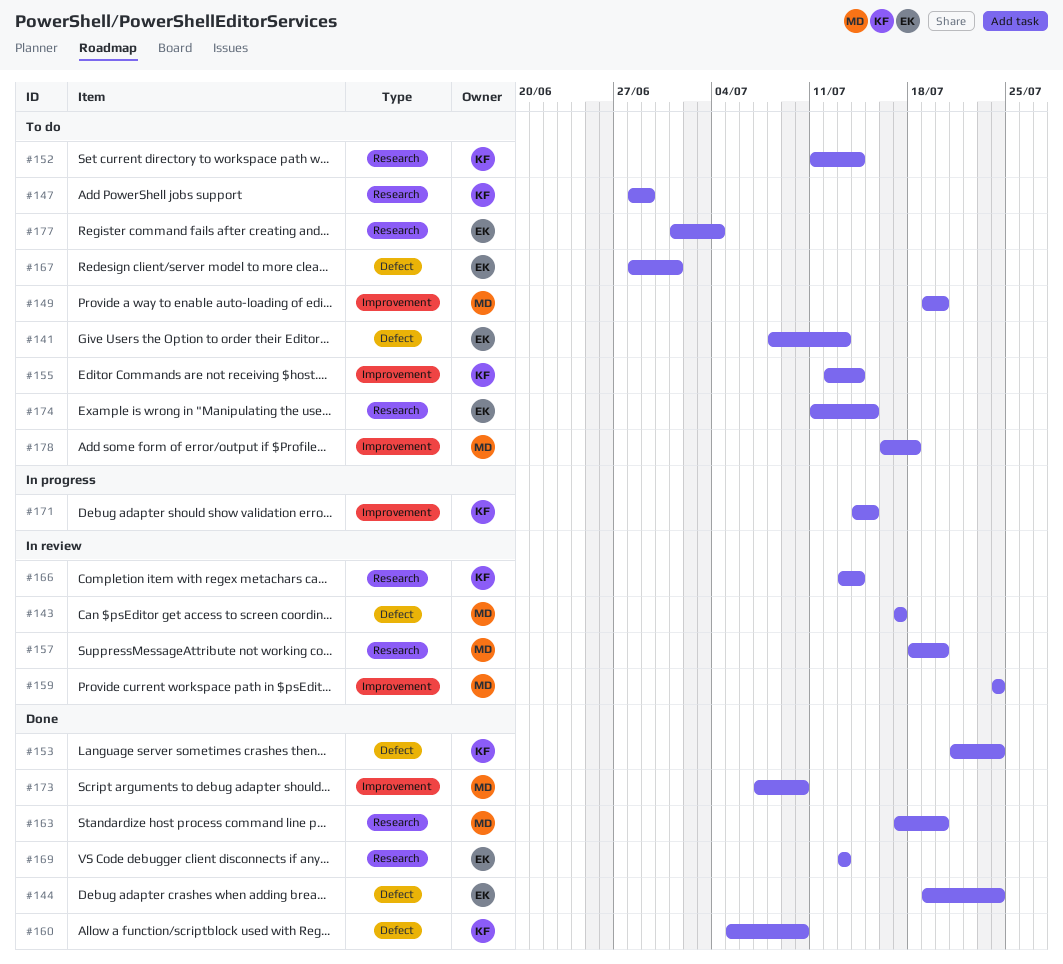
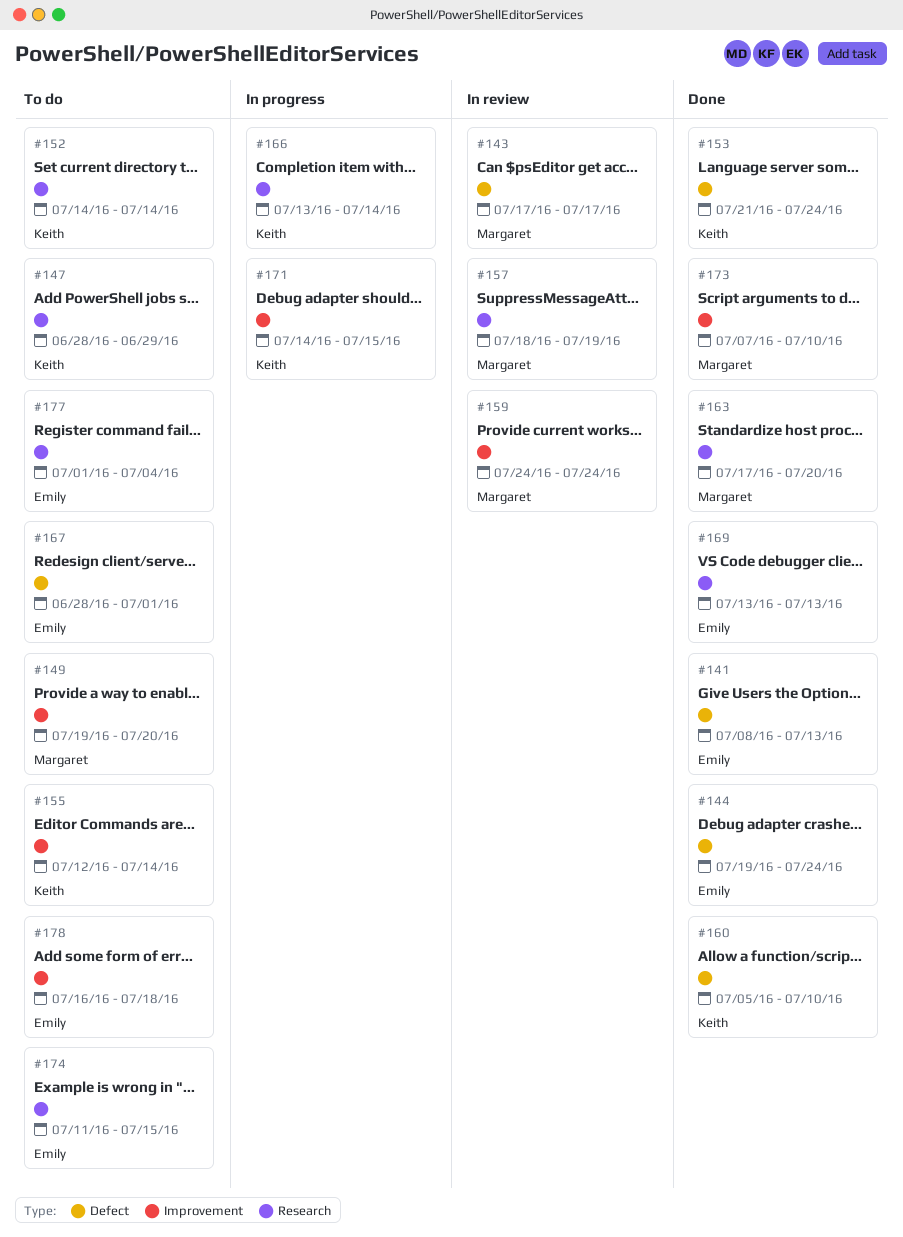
#141, status: To do -> Done
#152, start: Jul 11 -> Jul 14
#157, due: Jul 20 -> Jul 19
#166, status: In review -> In progress
#178, owner: Margaret -> Emily

